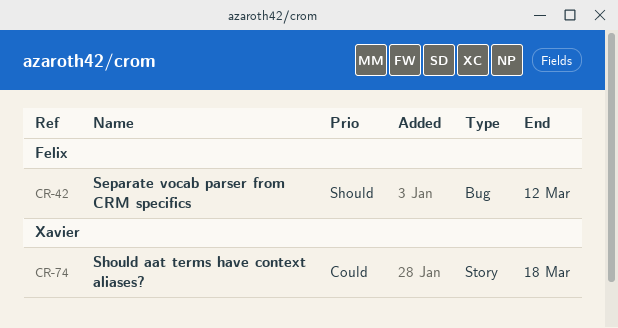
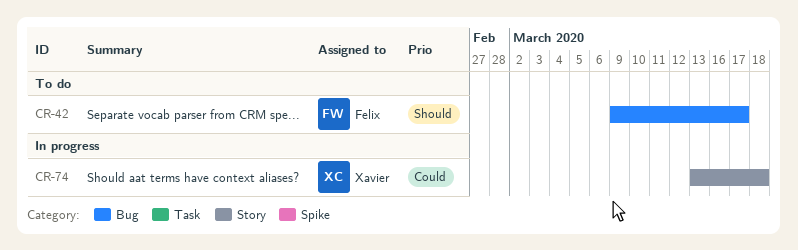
CR-42, due: Mar 12 -> Mar 17

